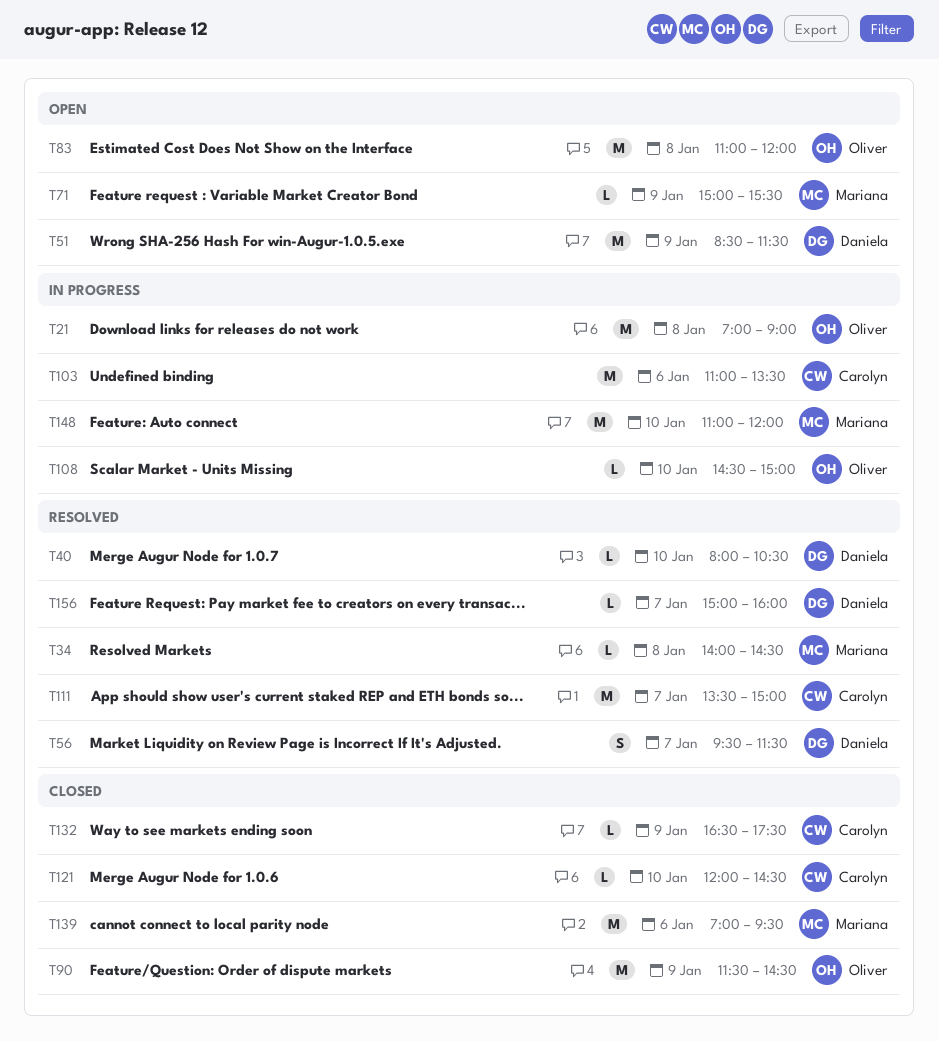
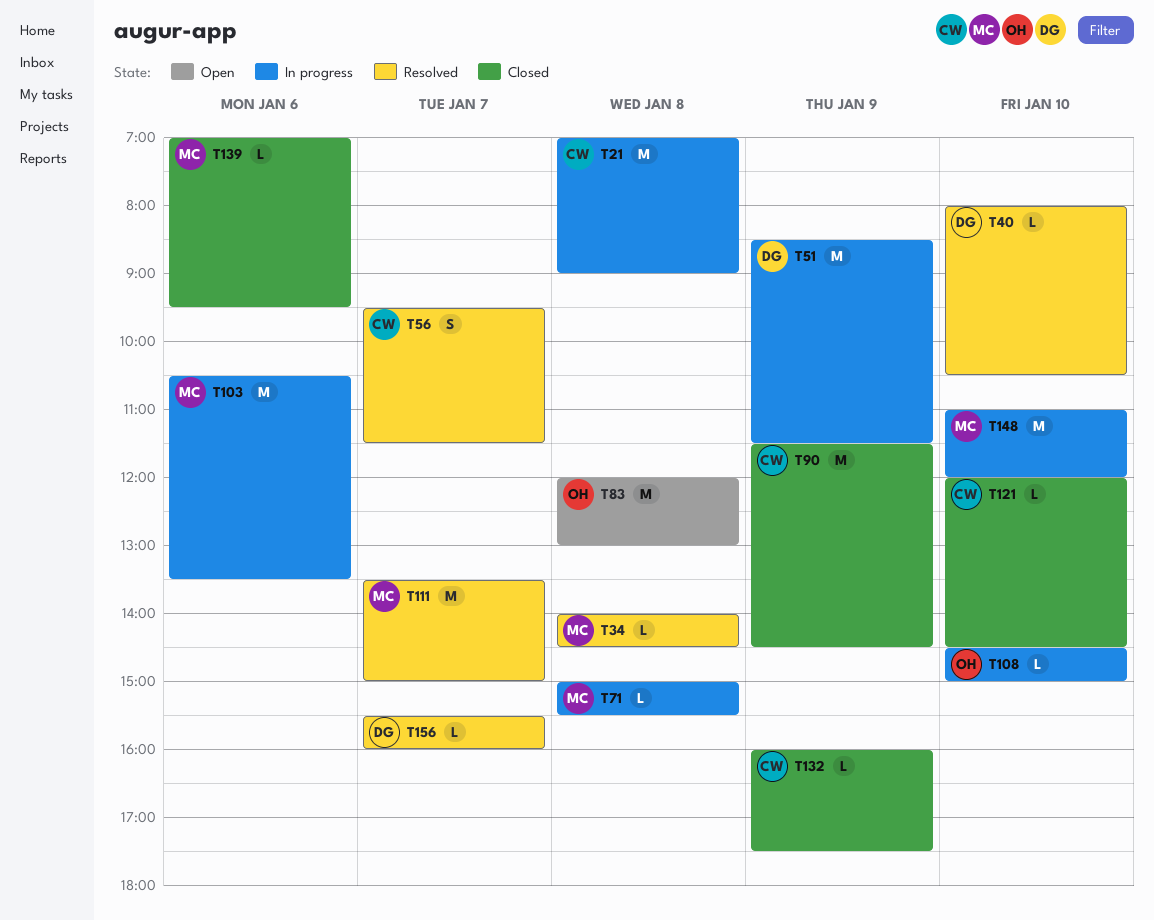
T21, owner: Oliver -> Carolyn
T51, status: Open -> In progress
T56, owner: Daniela -> Carolyn
T71, status: Open -> In progress
T71, day: Jan 9 -> Jan 8
T83, begins: 11:00 -> 12:00
T83, ends: 12:00 -> 13:00
T90, owner: Oliver -> Carolyn
T103, owner: Carolyn -> Mariana
T103, begins: 11:00 -> 10:30
T111, owner: Carolyn -> Mariana
T132, begins: 16:30 -> 16:00
T139, estimate: M -> L
T156, begins: 15:00 -> 15:30

